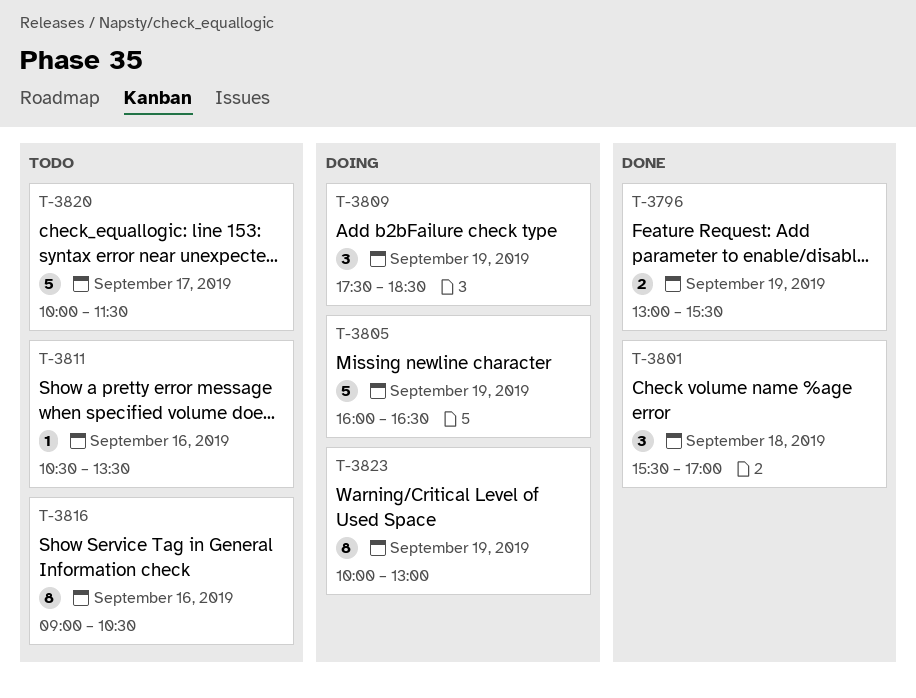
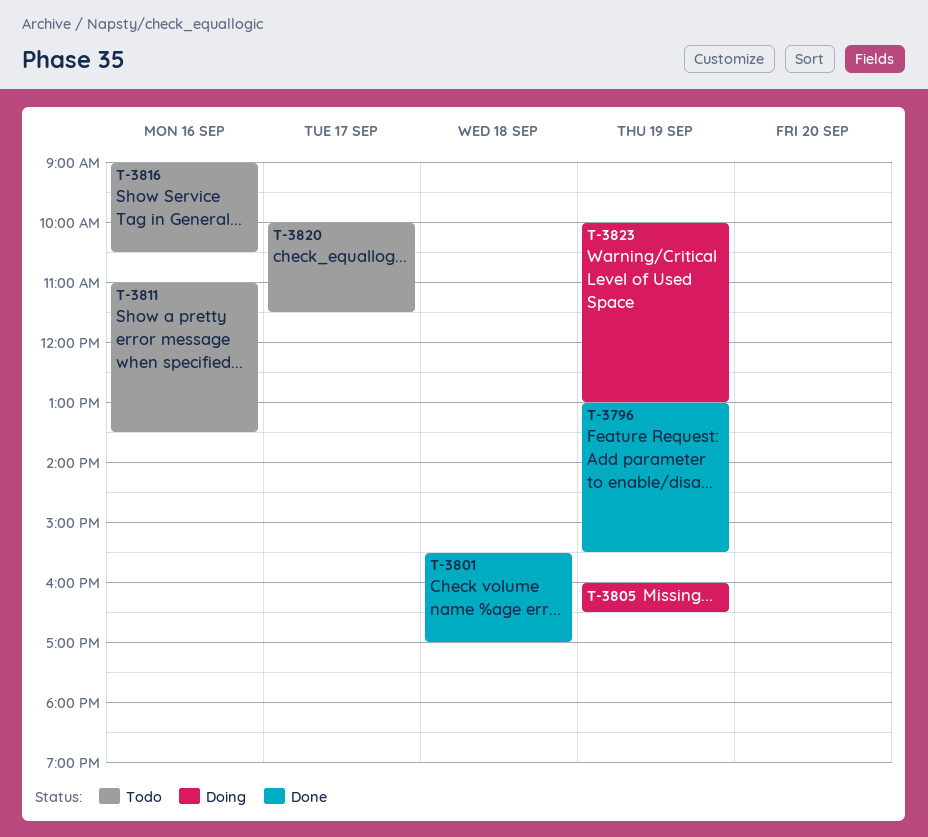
T-3809: present -> none
T-3811, begins: 10:30 -> 11:00

